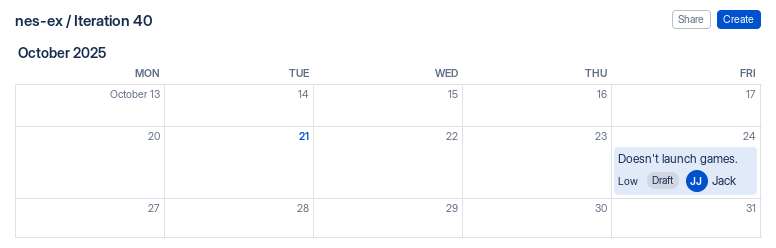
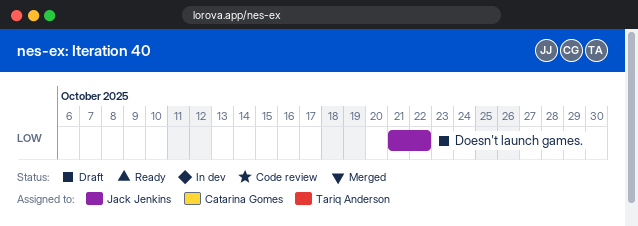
Doesn't launch games., due: Oct 24 -> Oct 22

